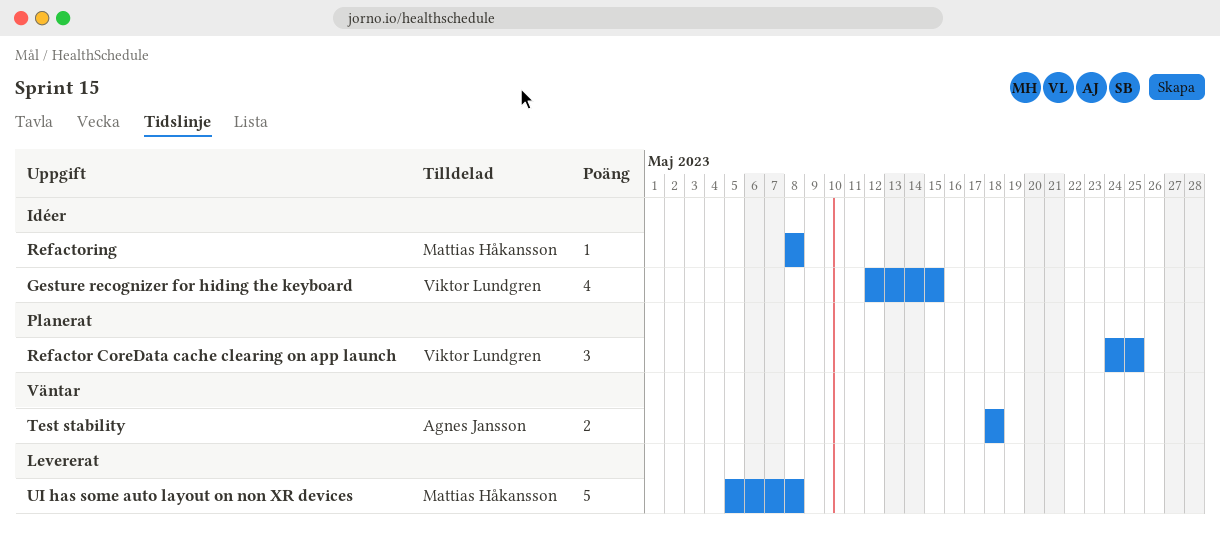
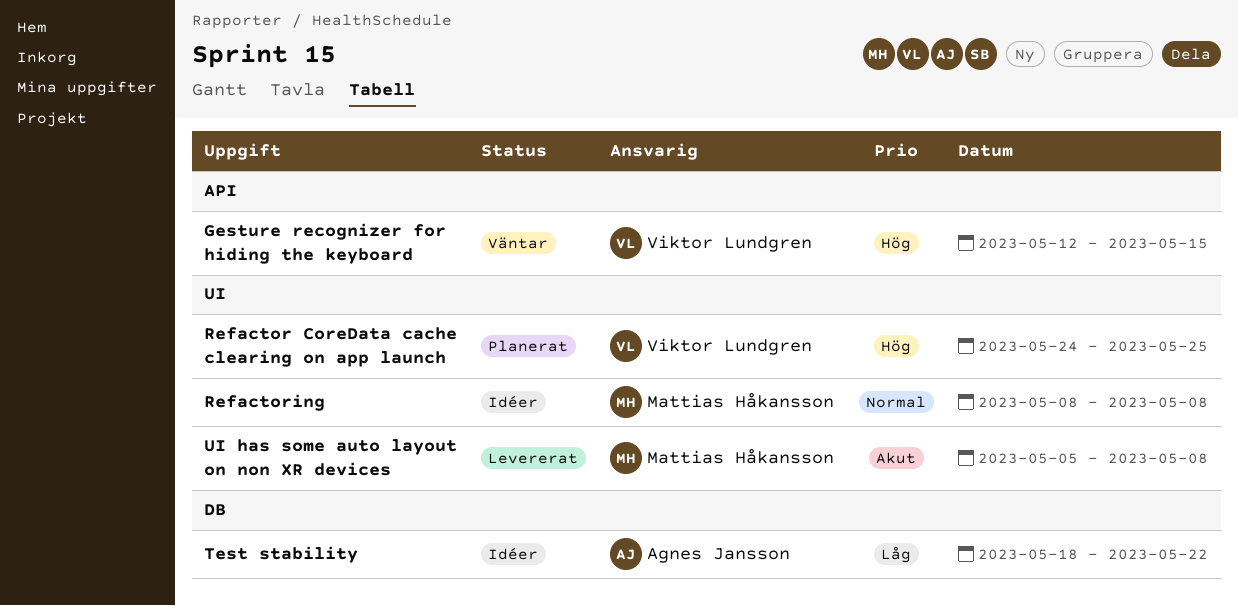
Gesture recognizer for hiding the keyboard, status: Idéer -> Väntar
Test stability, status: Väntar -> Idéer
Test stability, due: May 18 -> May 22

